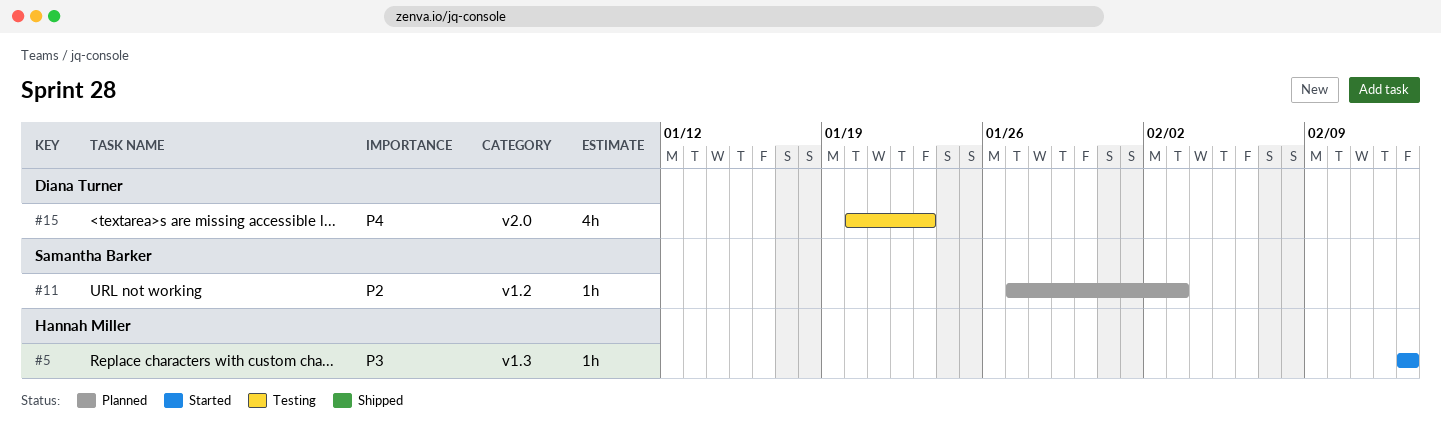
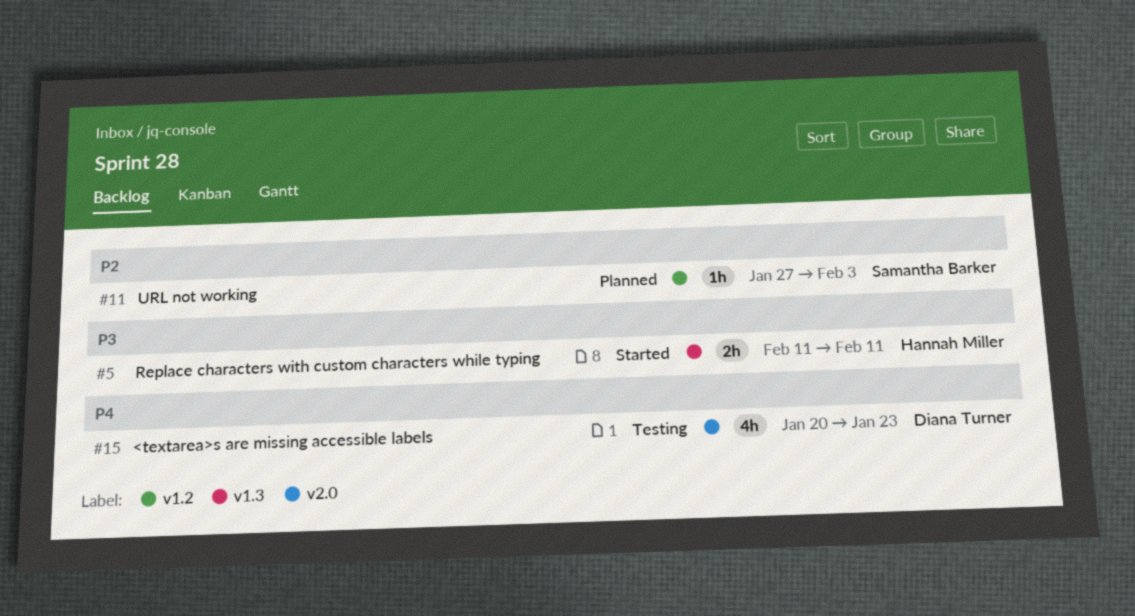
#5, estimate: 1h -> 2h
#5, start: Feb 13 -> Feb 11
#5, due: Feb 13 -> Feb 11

